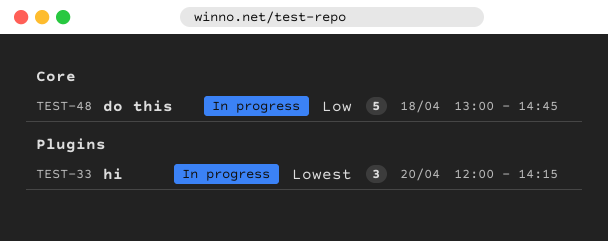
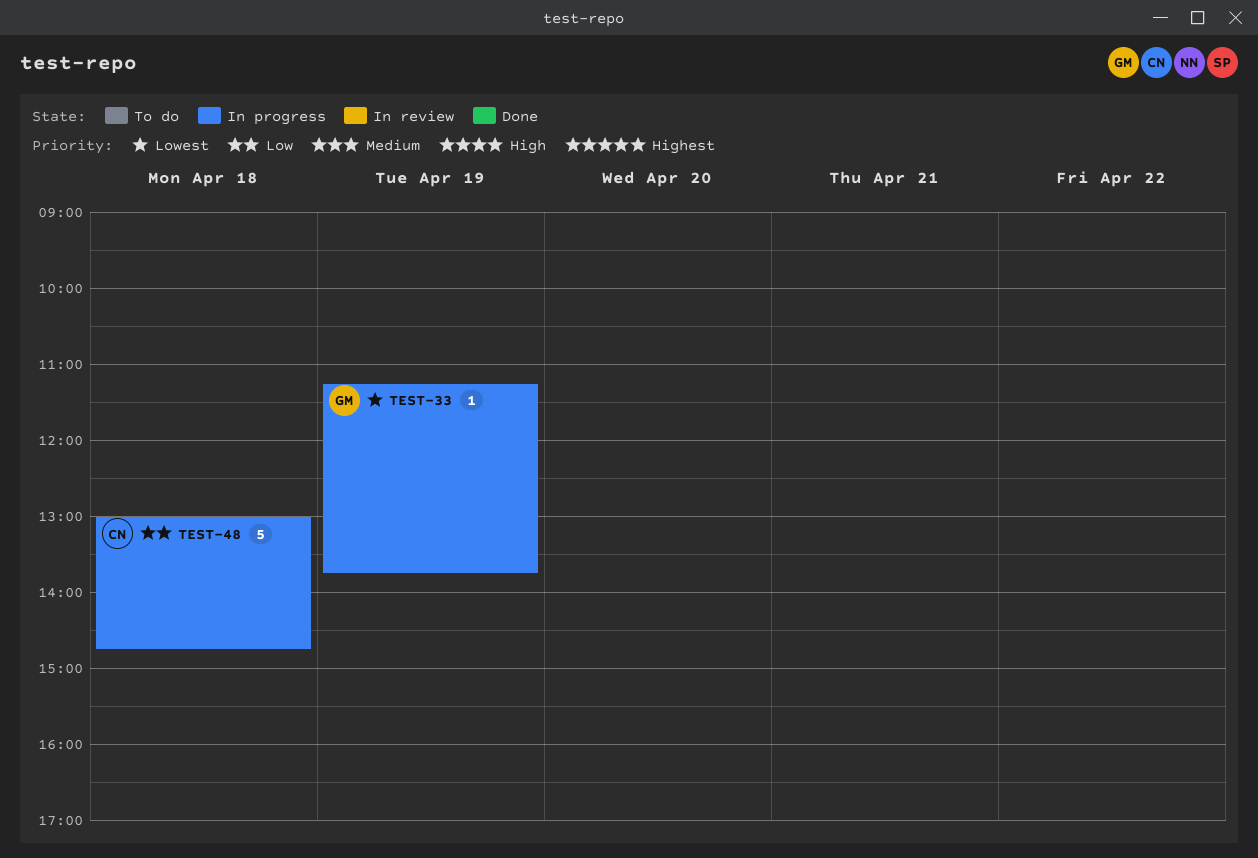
TEST-33, estimate: 3 -> 1
TEST-33, day: Apr 20 -> Apr 19
TEST-33, begins: 12:00 -> 11:15
TEST-33, ends: 14:15 -> 13:45

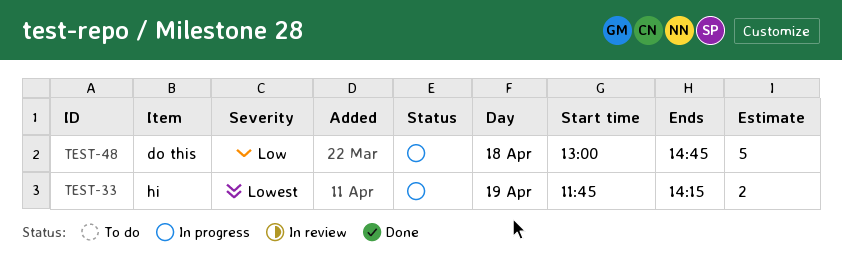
TEST-33, estimate: 1 -> 2
TEST-33, begins: 11:15 -> 11:45
TEST-33, ends: 13:45 -> 14:15

